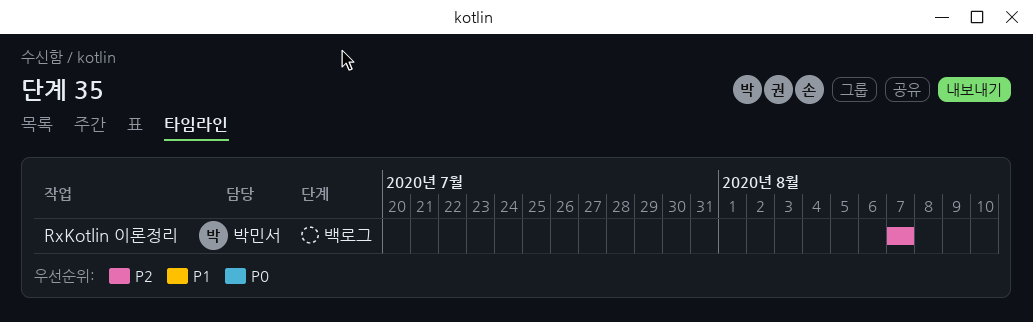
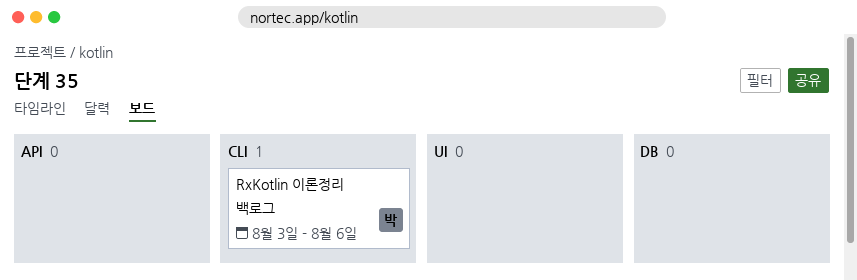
RxKotlin 이론정리, start: Aug 7 -> Aug 3
RxKotlin 이론정리, due: Aug 7 -> Aug 6

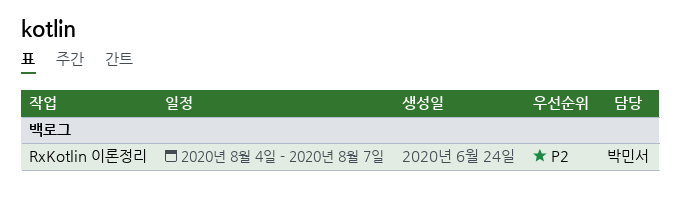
RxKotlin 이론정리, start: Aug 3 -> Aug 4
RxKotlin 이론정리, due: Aug 6 -> Aug 7

